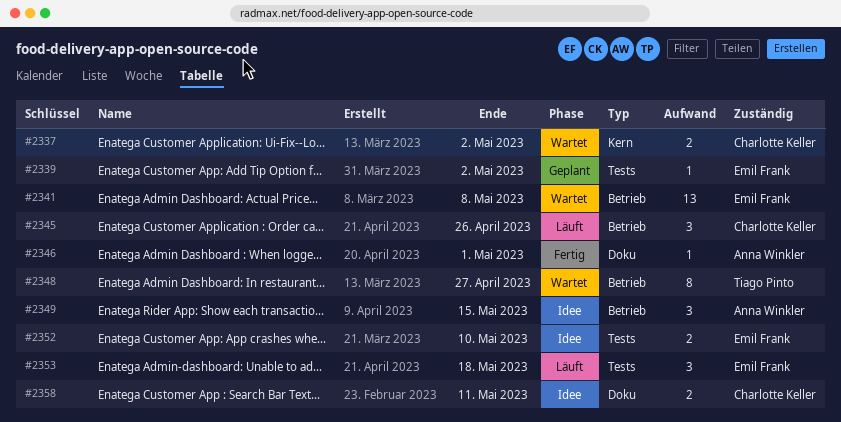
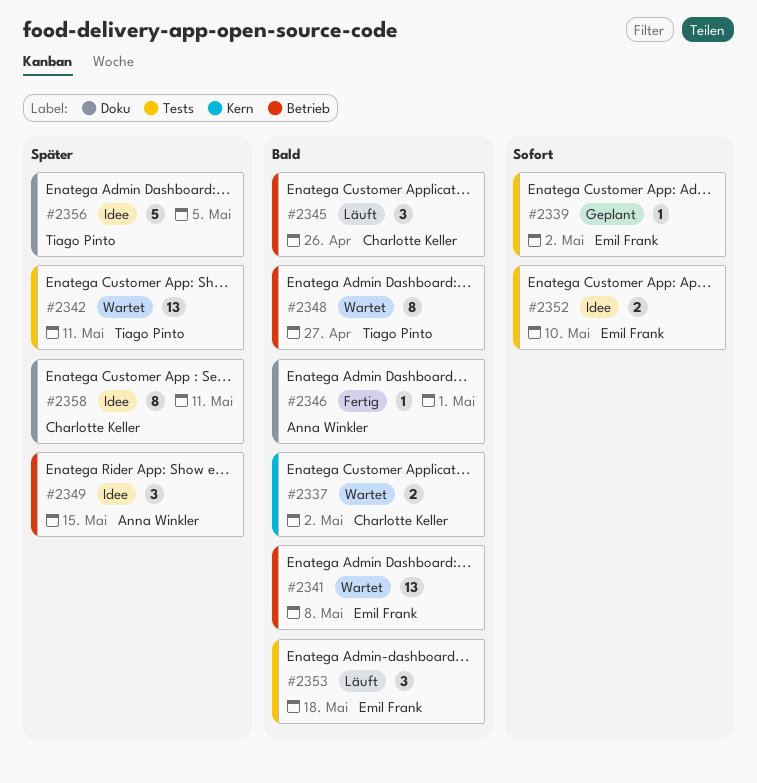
#2342: none -> present
#2356: none -> present
#2358, estimate: 2 -> 8

